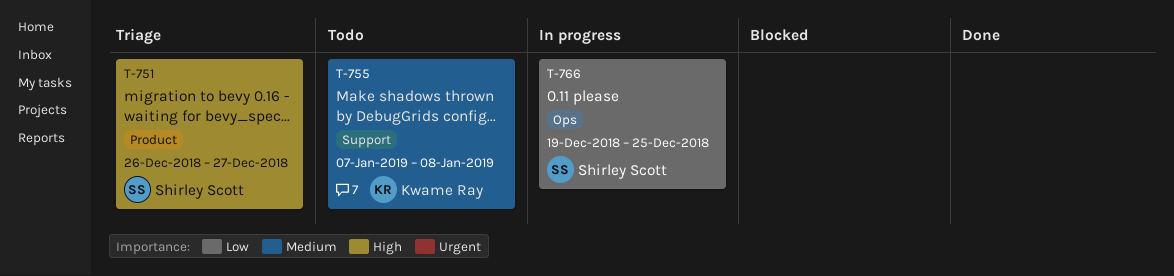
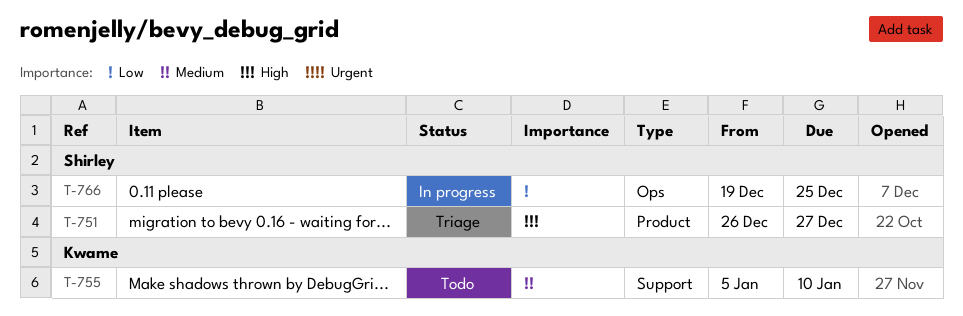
T-755, start: Jan 7 -> Jan 5
T-755, due: Jan 8 -> Jan 10

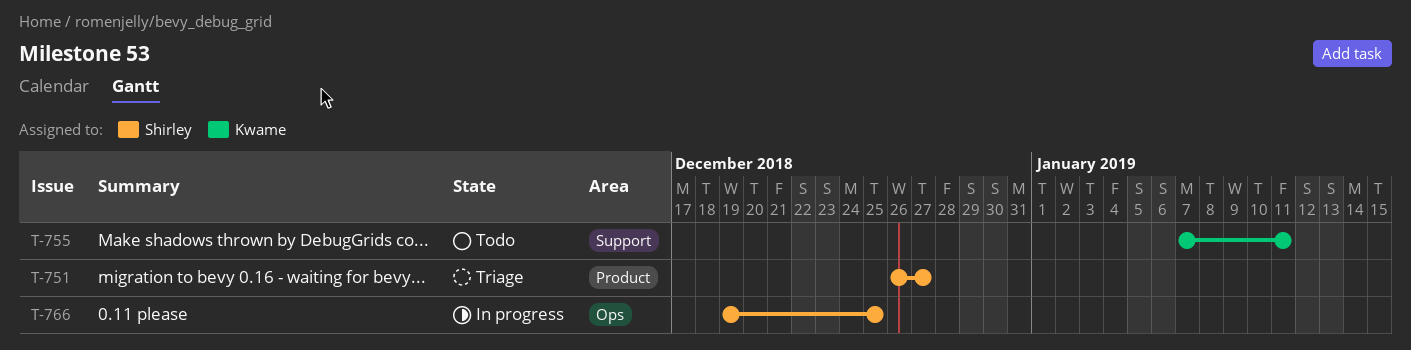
T-755, start: Jan 5 -> Jan 7
T-755, due: Jan 10 -> Jan 11

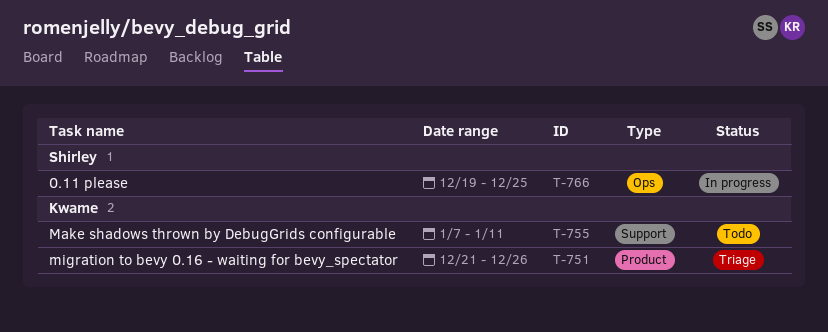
T-751, owner: Shirley -> Kwame
T-751, start: Dec 26 -> Dec 21
T-751, due: Dec 27 -> Dec 26

